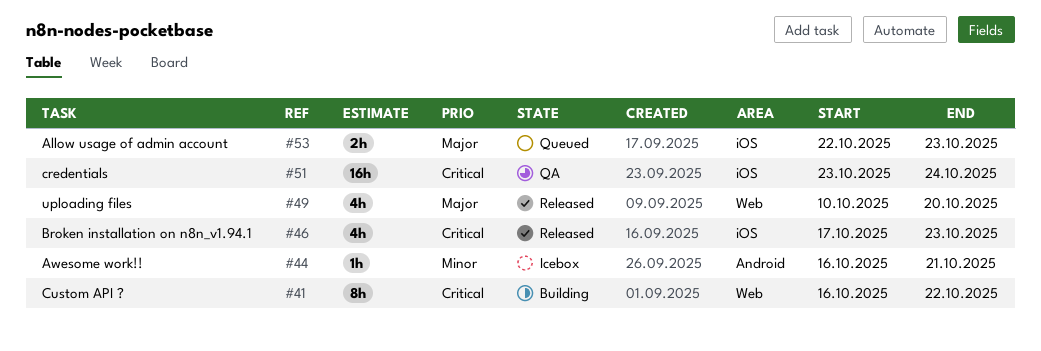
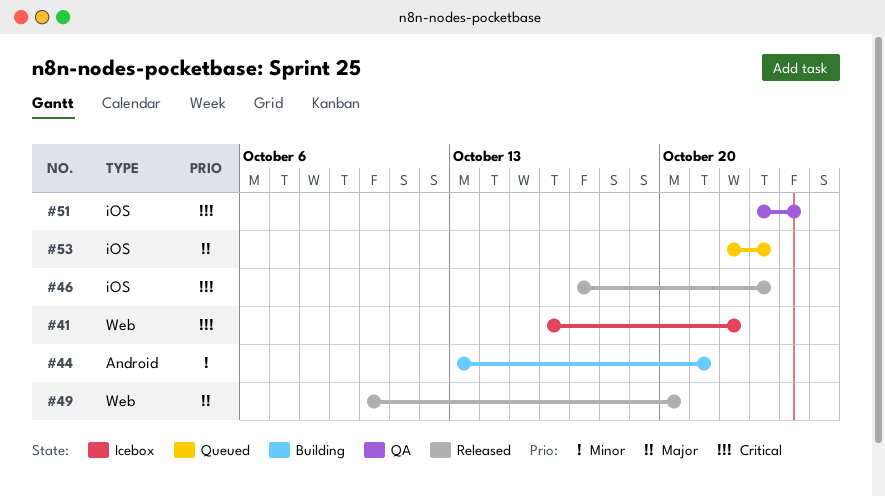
#41, status: Building -> Icebox
#44, status: Icebox -> Building
#44, start: Oct 16 -> Oct 13

